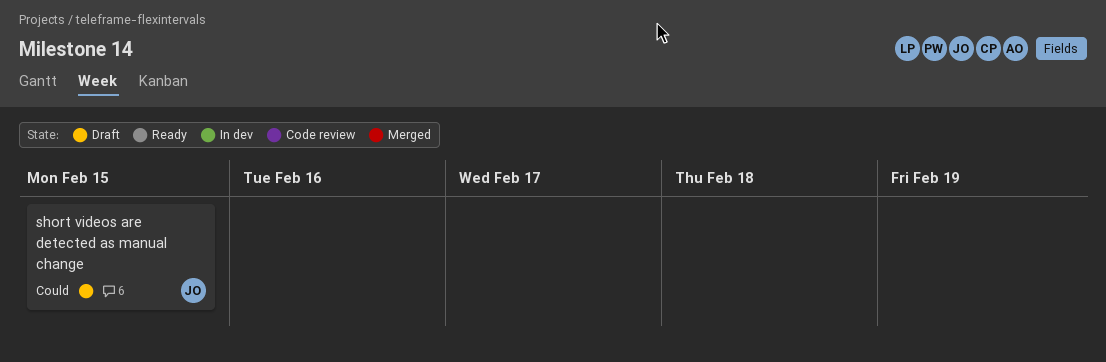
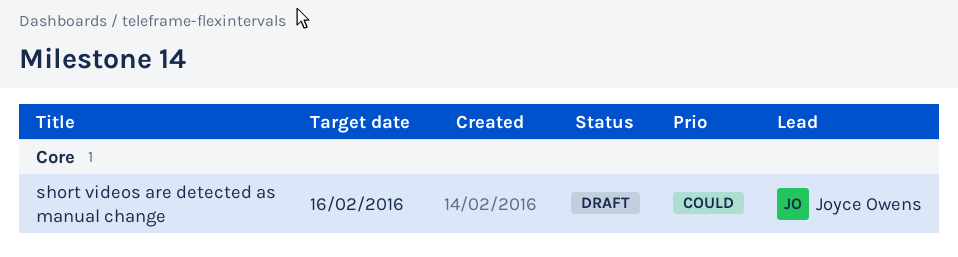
short videos are detected as manual change, due: Feb 15 -> Feb 16

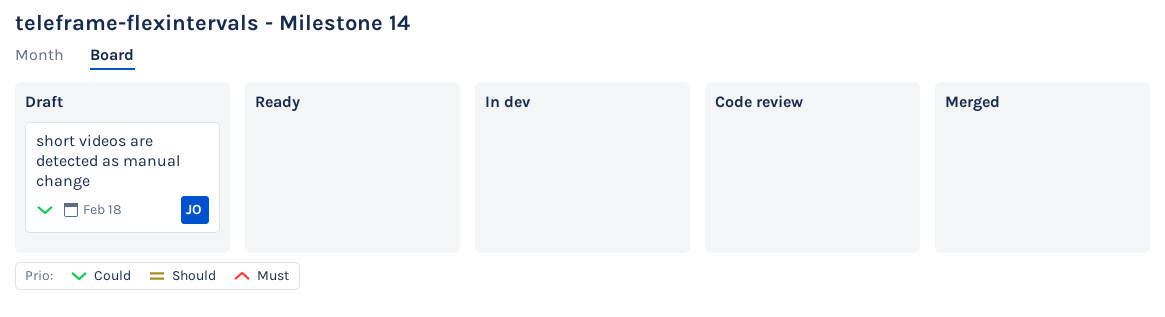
short videos are detected as manual change, due: Feb 16 -> Feb 18

